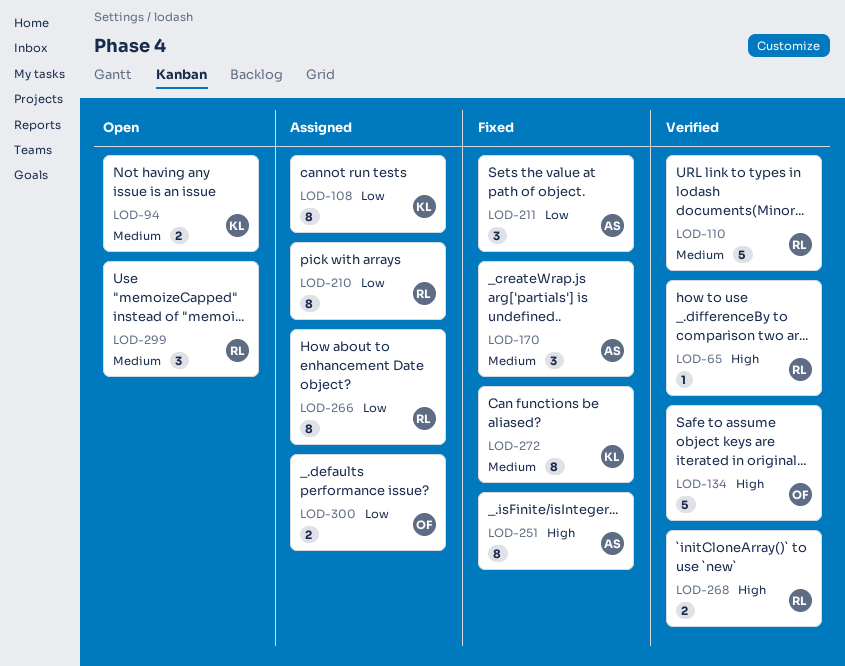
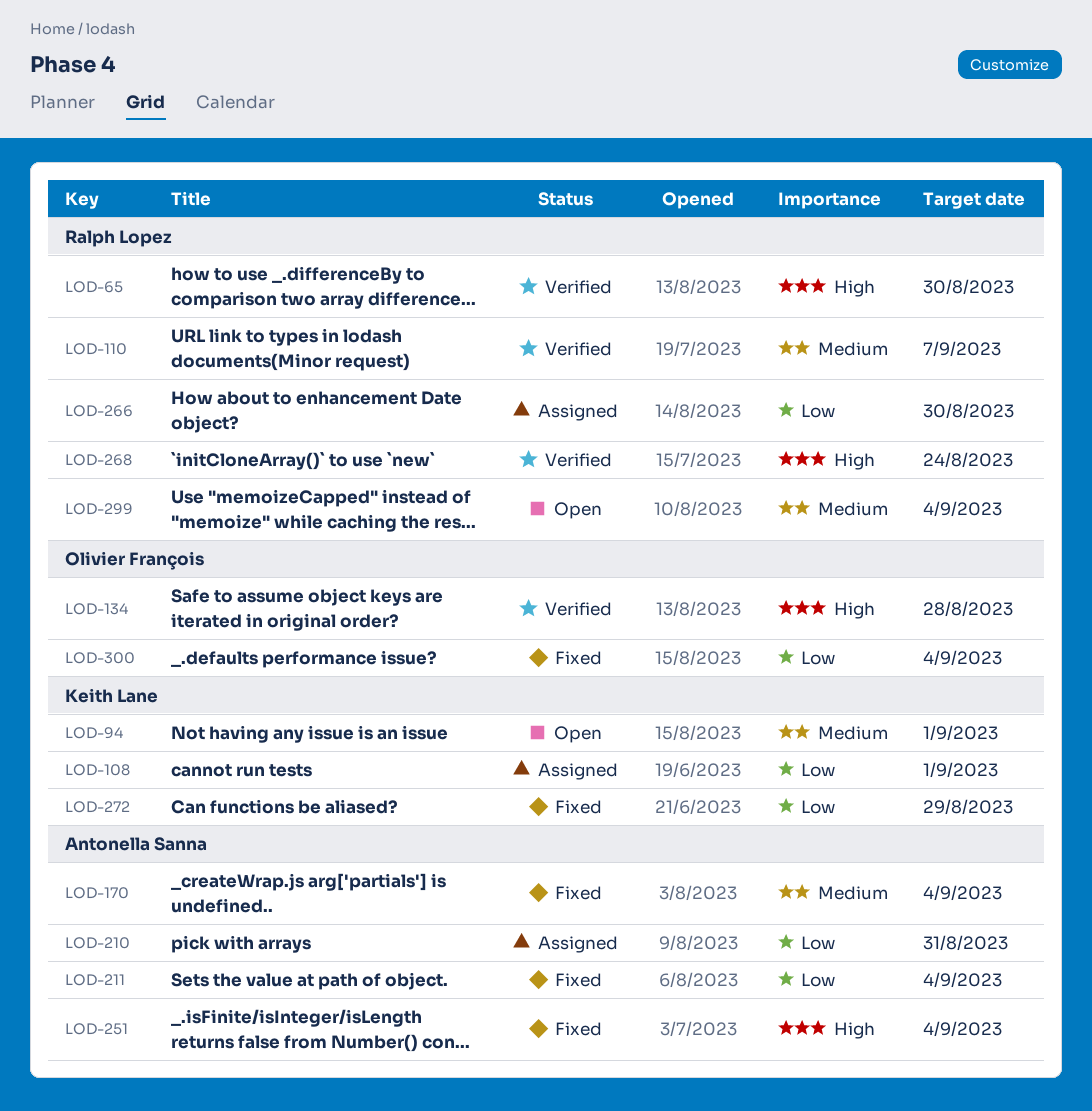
LOD-210, owner: Ralph Lopez -> Antonella Sanna
LOD-272, priority: Medium -> Low
LOD-300, status: Assigned -> Fixed

